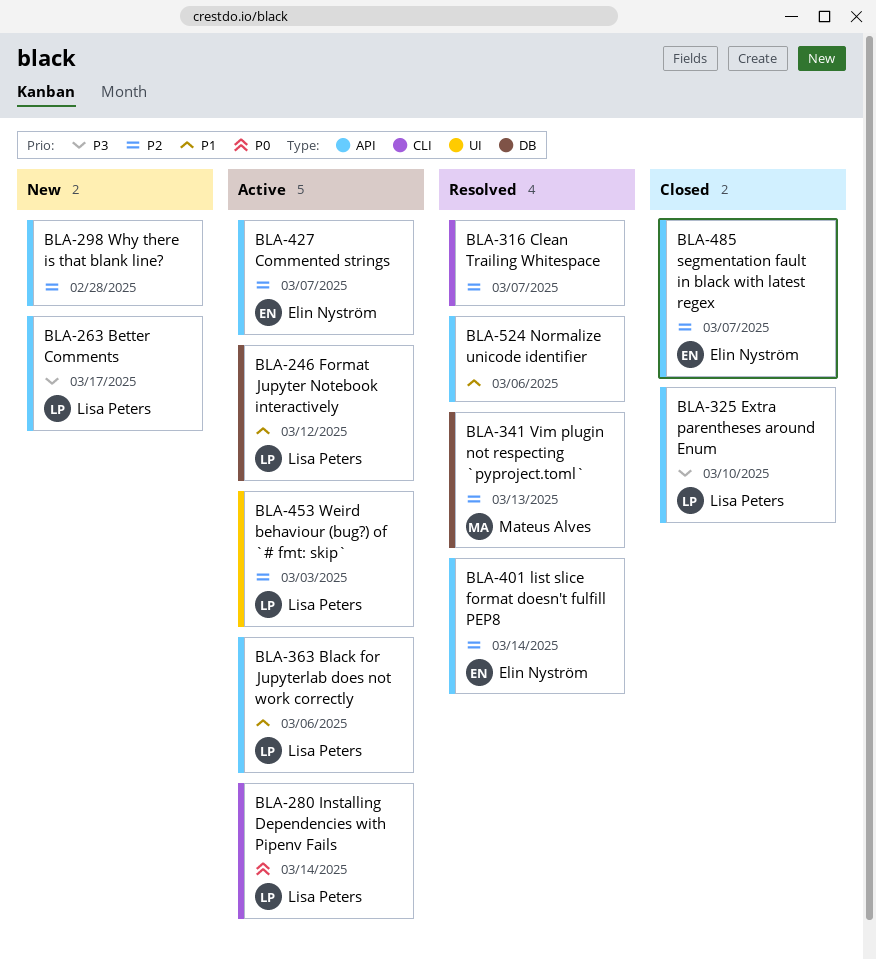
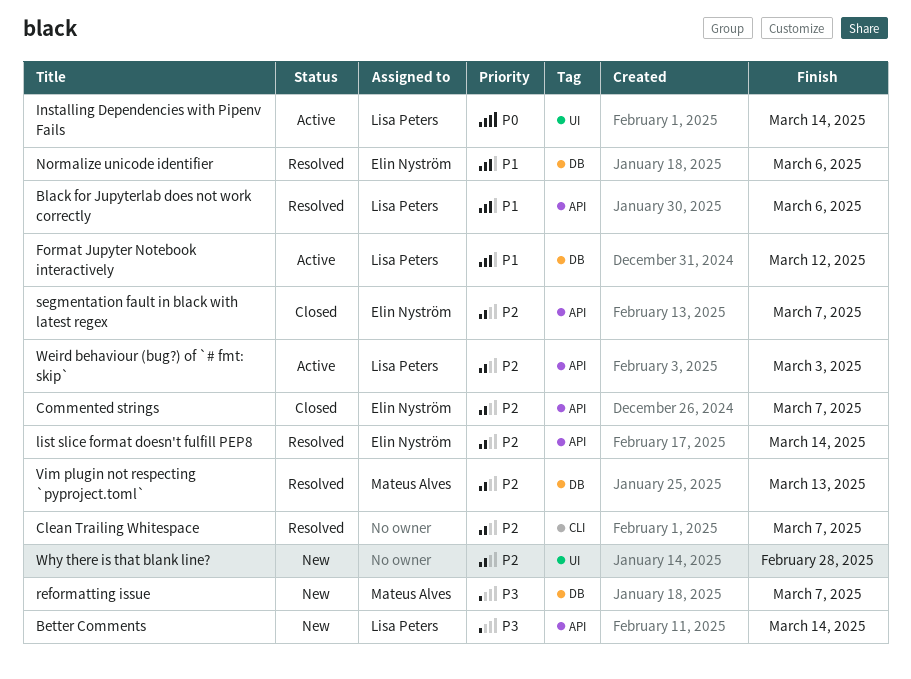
Better Comments, due: Mar 17 -> Mar 14
Black for Jupyterlab does not work correctly, status: Active -> Resolved
Commented strings, status: Active -> Closed
Extra parentheses around Enum: present -> none
Installing Dependencies with Pipenv Fails, label: CLI -> UI
Normalize unicode identifier, owner: none -> Elin Nyström
Normalize unicode identifier, label: API -> DB
reformatting issue: none -> present
Weird behaviour (bug?) of `# fmt: skip`, label: UI -> API
Why there is that blank line?, label: API -> UI

